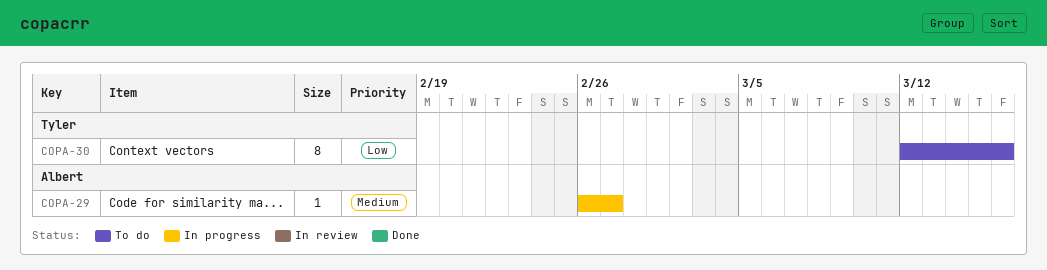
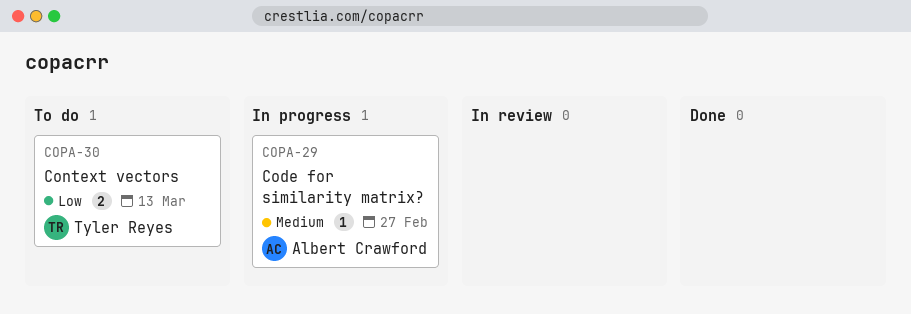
COPA-30, estimate: 8 -> 2
COPA-30, due: Mar 16 -> Mar 13

